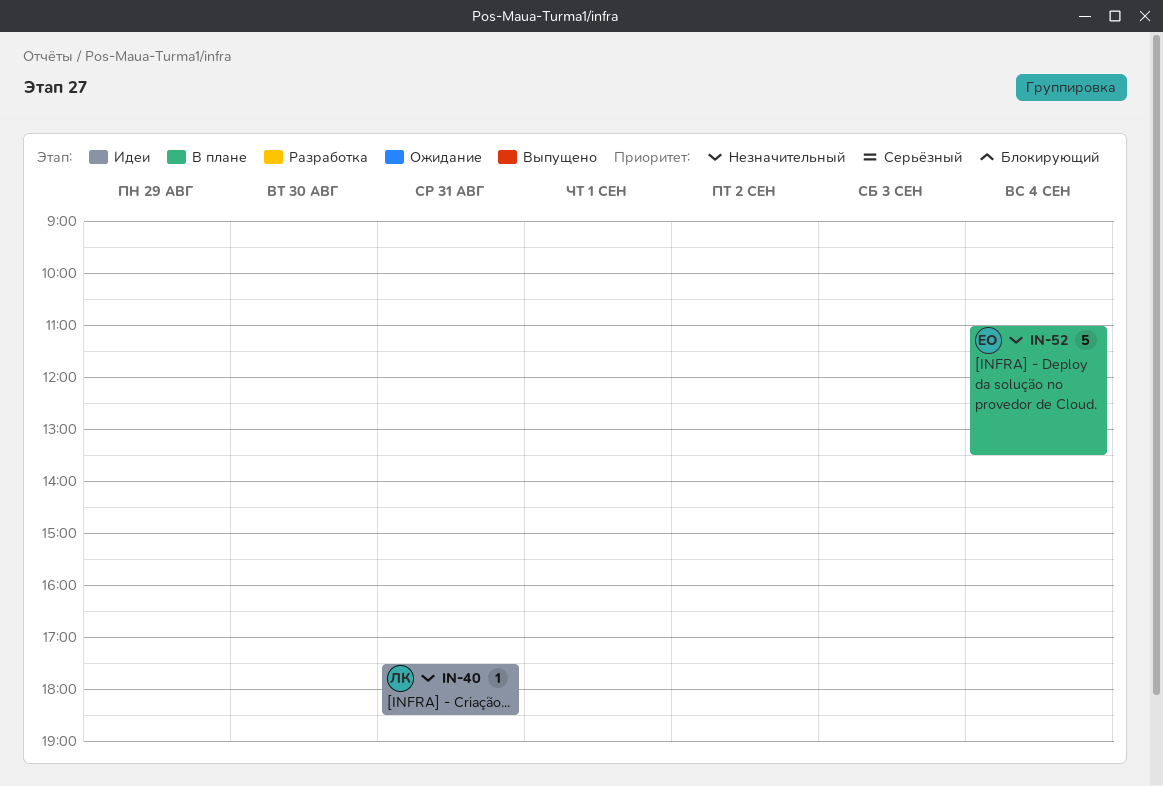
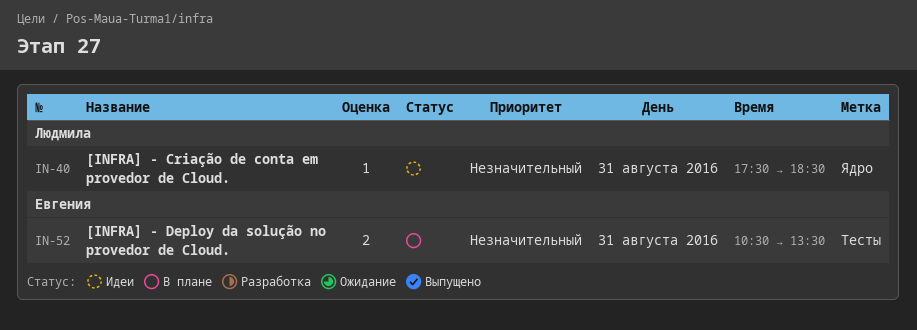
IN-52, estimate: 5 -> 2
IN-52, day: Sep 4 -> Aug 31
IN-52, begins: 11:00 -> 10:30

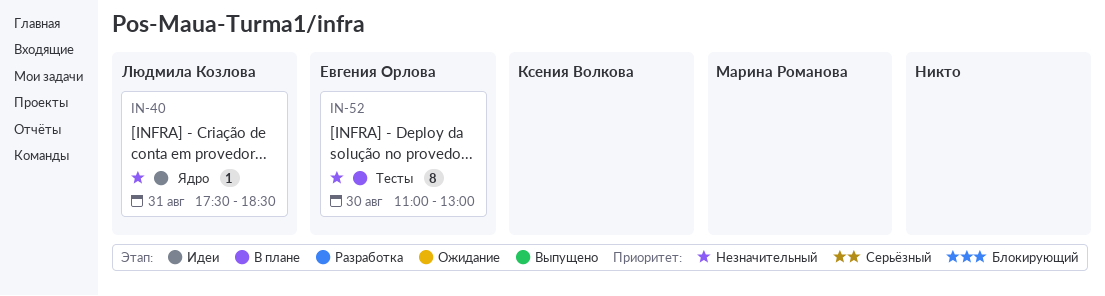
IN-52, estimate: 2 -> 8
IN-52, day: Aug 31 -> Aug 30
IN-52, begins: 10:30 -> 11:00
IN-52, ends: 13:30 -> 13:00

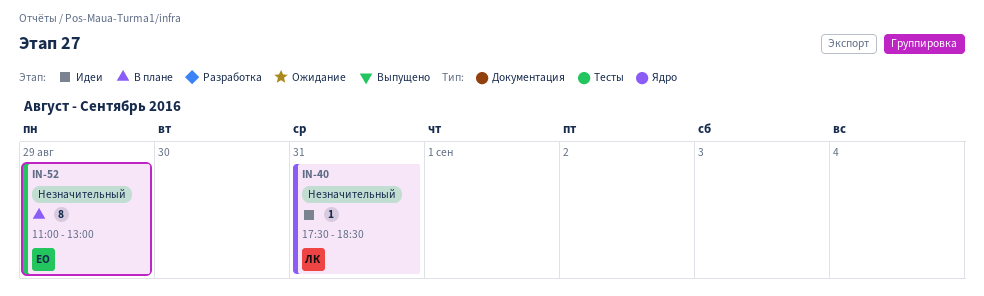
IN-52, day: Aug 30 -> Aug 29

